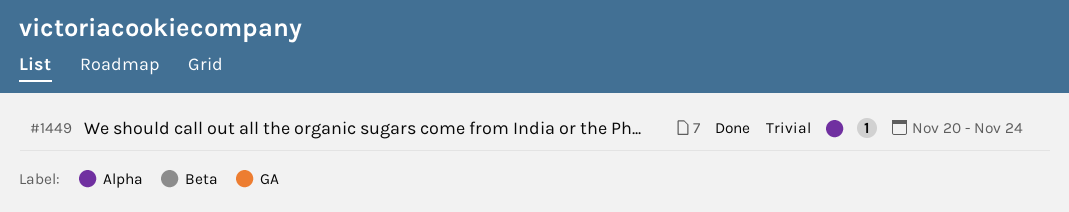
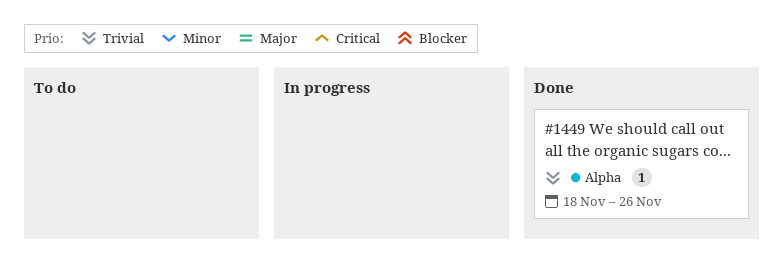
#1449, start: Nov 20 -> Nov 18
#1449, due: Nov 24 -> Nov 26

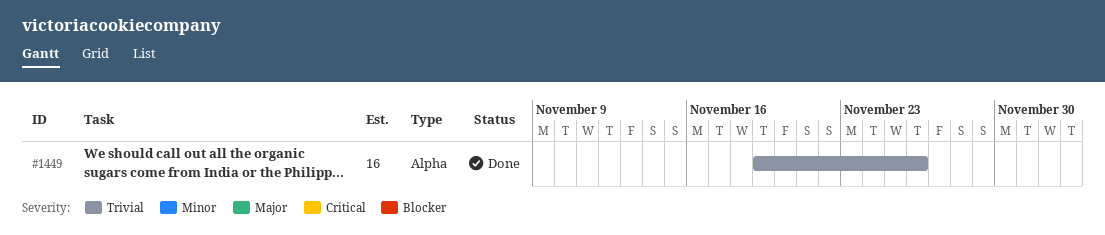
#1449, estimate: 1 -> 16
#1449, start: Nov 18 -> Nov 19

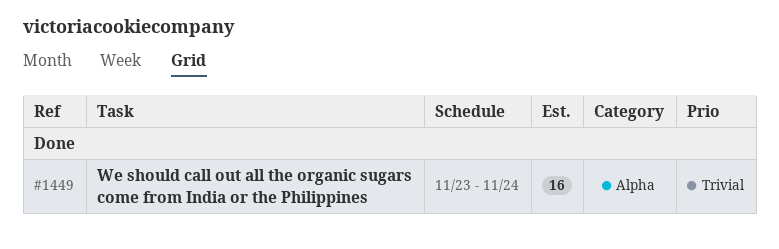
#1449, start: Nov 19 -> Nov 23
#1449, due: Nov 26 -> Nov 24

